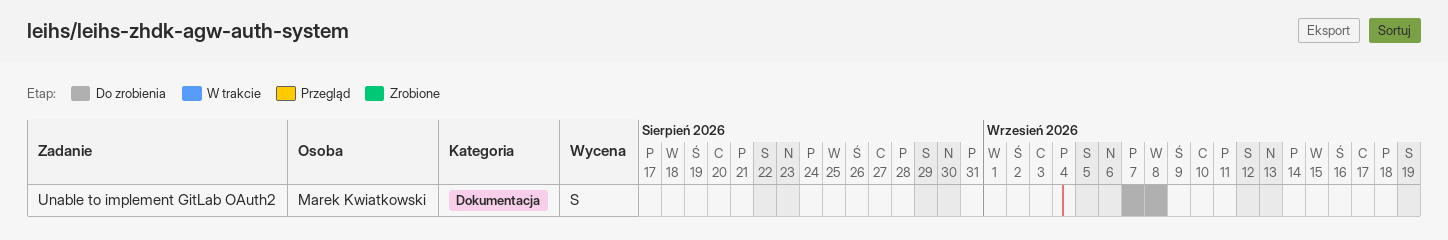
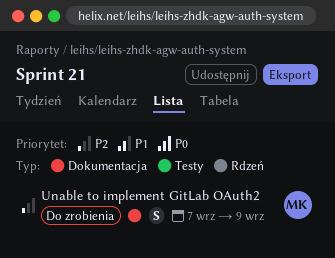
Unable to implement GitLab OAuth2, due: Sep 8 -> Sep 9

